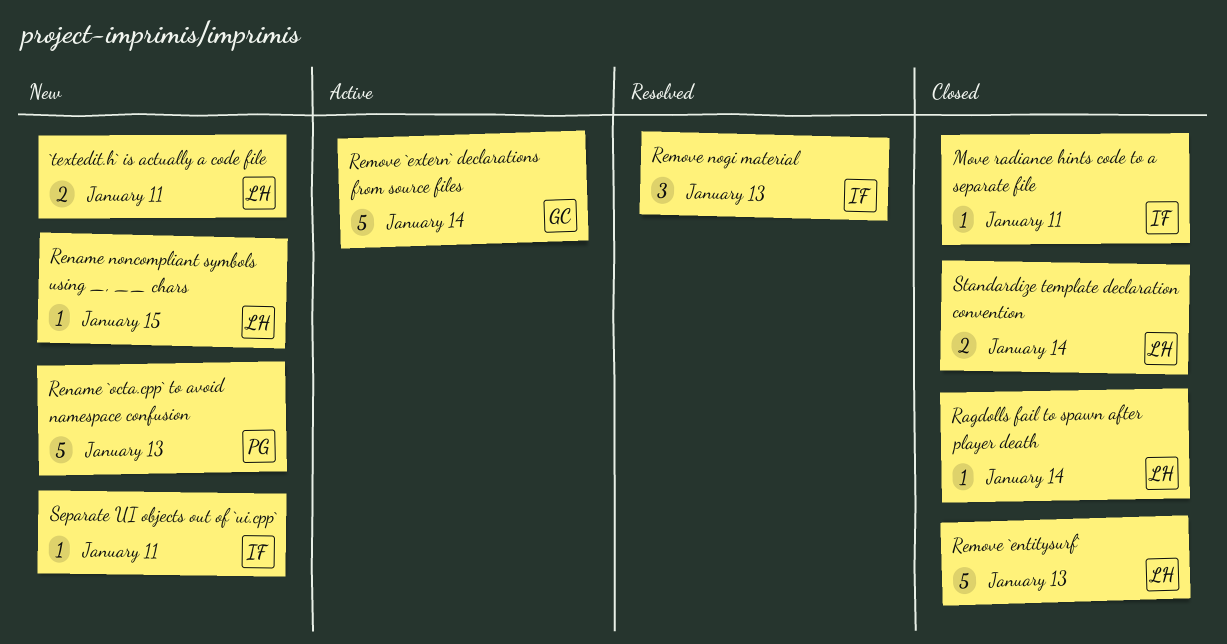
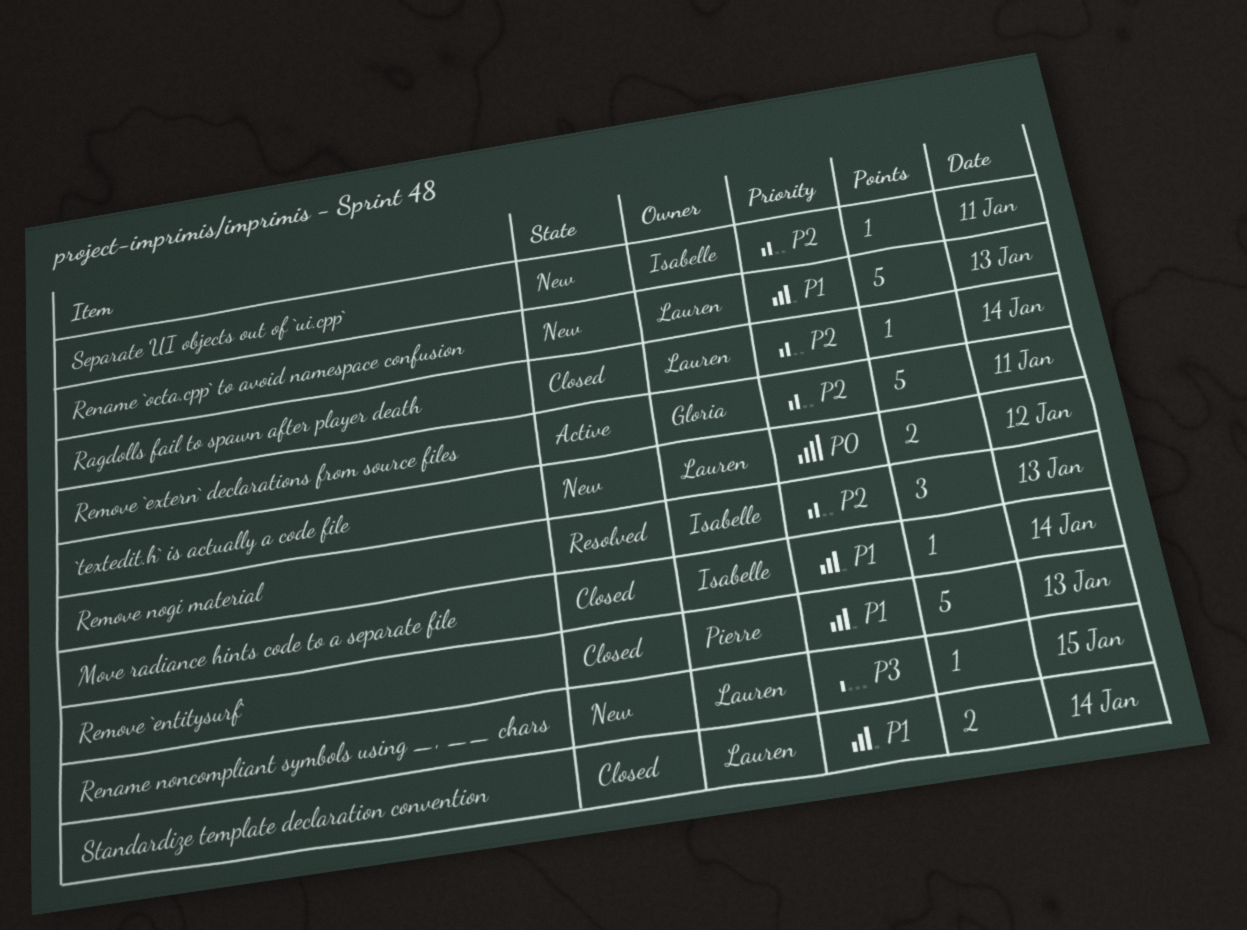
`textedit.h` is actually a code file, day: Jan 11 -> Jan 12
Move radiance hints code to a separate file, day: Jan 11 -> Jan 14
Remove `entitysurf`, owner: Lauren -> Pierre
Remove `extern` declarations from source files, day: Jan 14 -> Jan 11
Rename `octa.cpp` to avoid namespace confusion, owner: Pierre -> Lauren

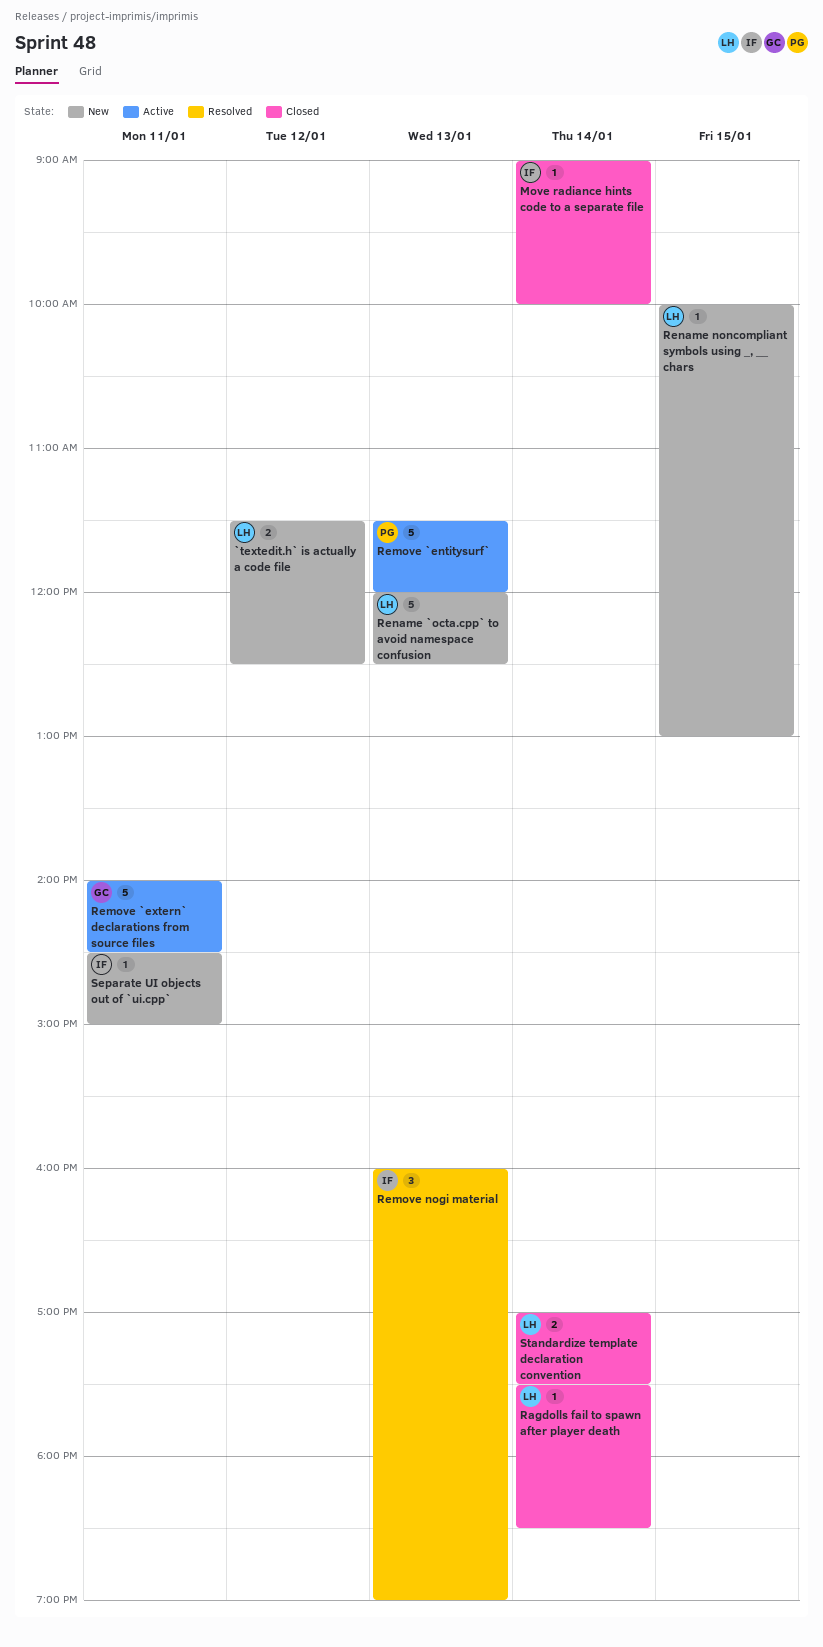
Remove `entitysurf`, status: Closed -> Active

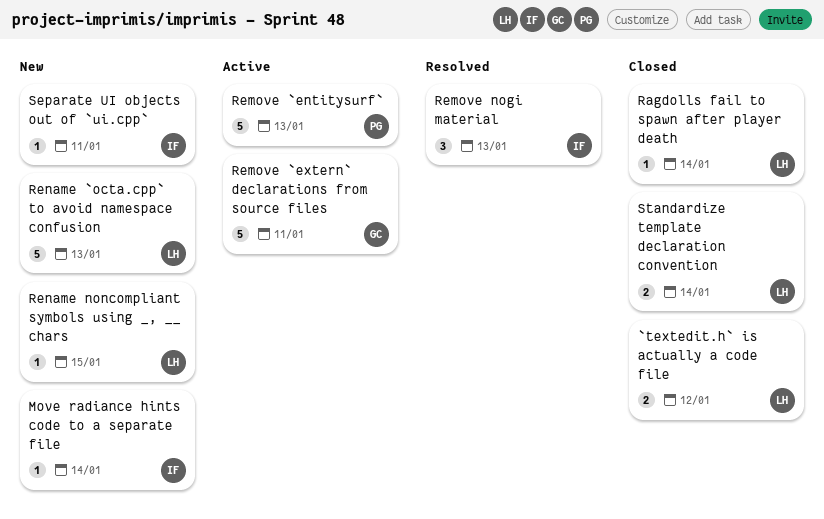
`textedit.h` is actually a code file, status: New -> Closed
Move radiance hints code to a separate file, status: Closed -> New

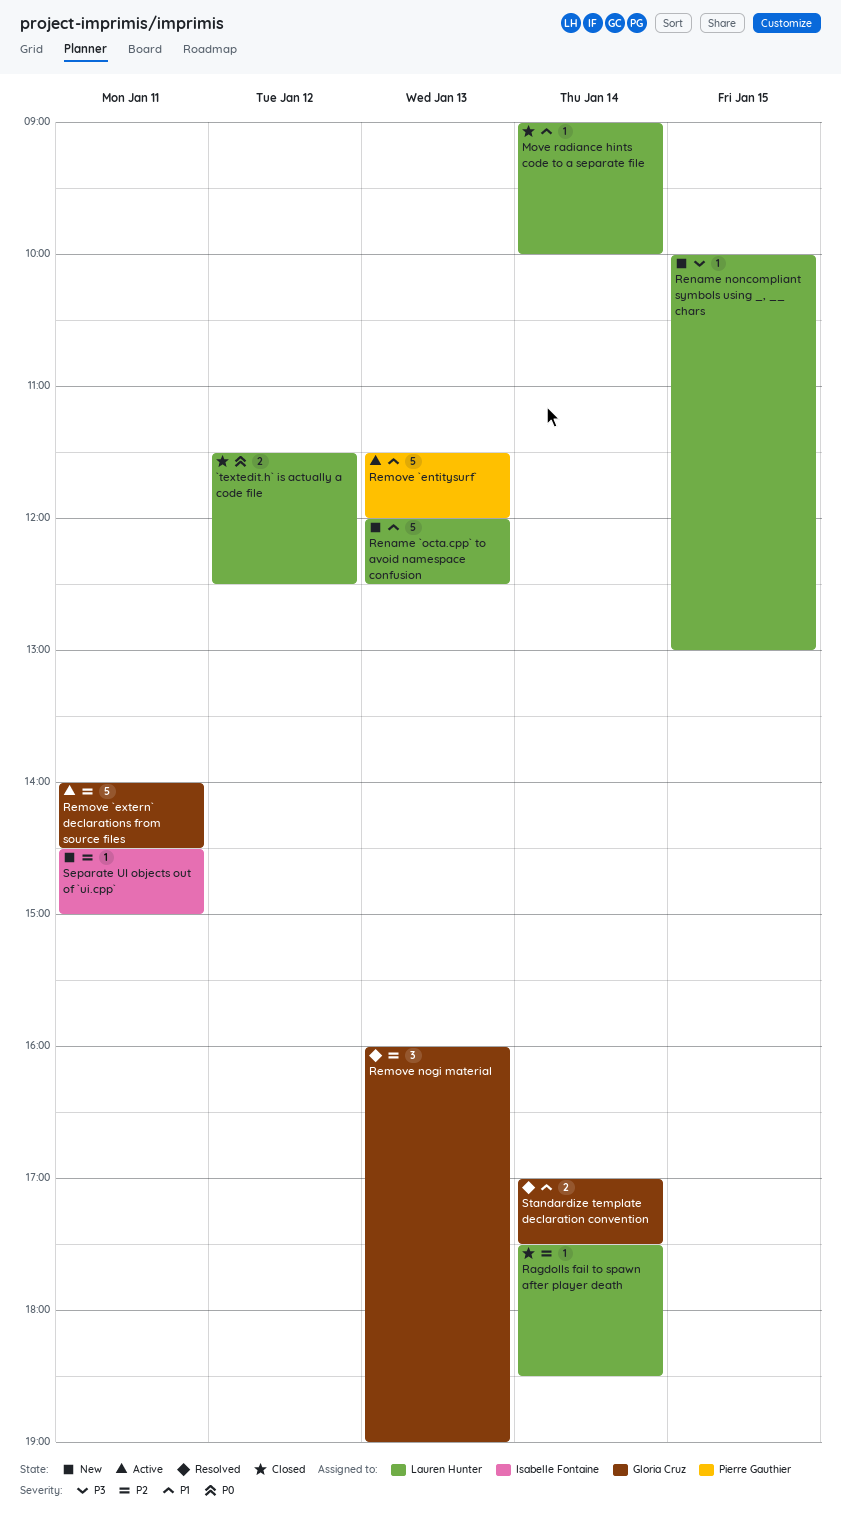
Move radiance hints code to a separate file, status: New -> Closed
Move radiance hints code to a separate file, owner: Isabelle Fontaine -> Lauren Hunter
Remove nogi material, owner: Isabelle Fontaine -> Gloria Cruz
Standardize template declaration convention, status: Closed -> Resolved
Standardize template declaration convention, owner: Lauren Hunter -> Gloria Cruz

